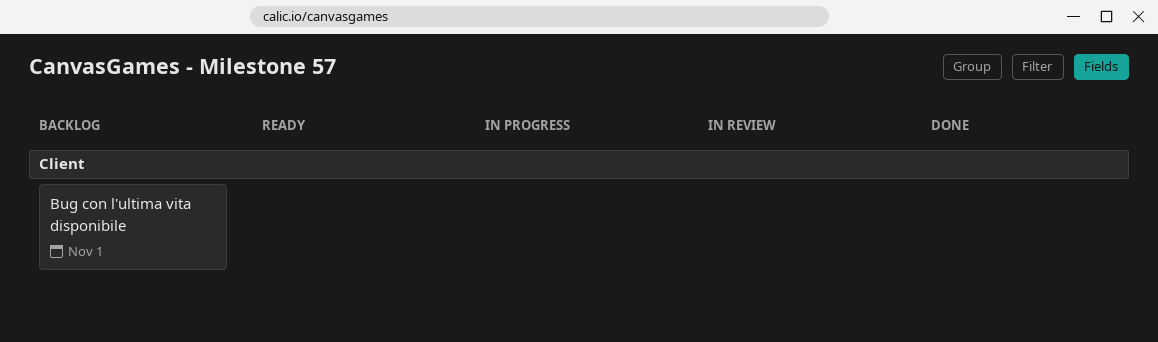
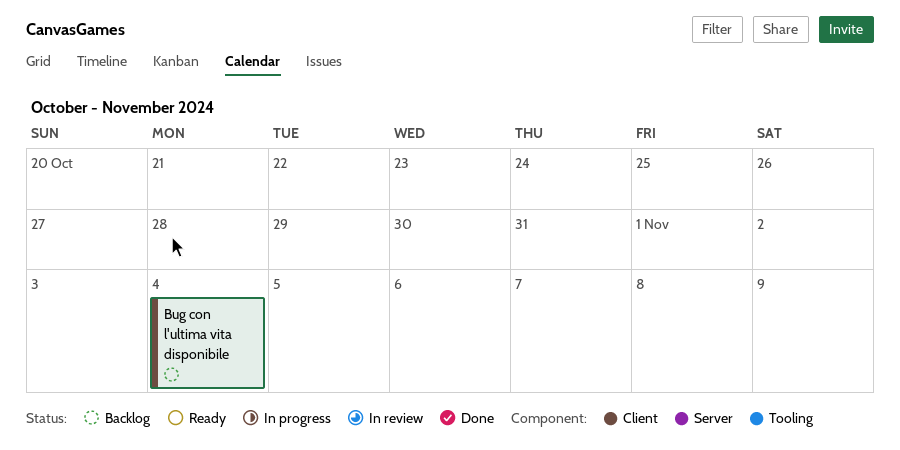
Bug con l'ultima vita disponibile, due: Nov 1 -> Nov 4

